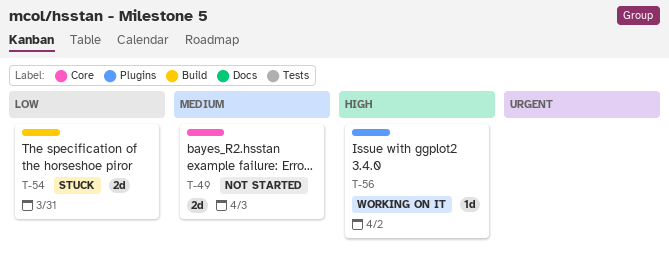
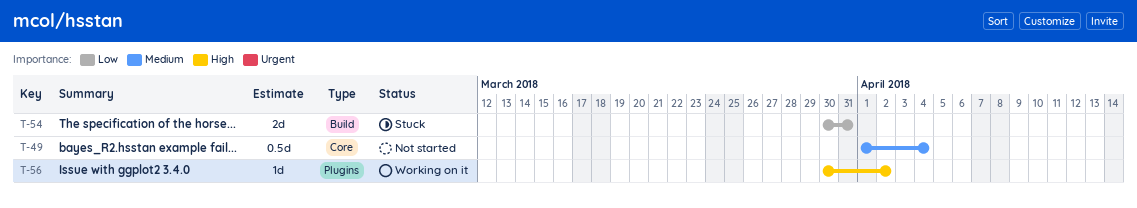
T-49, estimate: 2d -> 0.5d
T-49, due: Apr 3 -> Apr 4

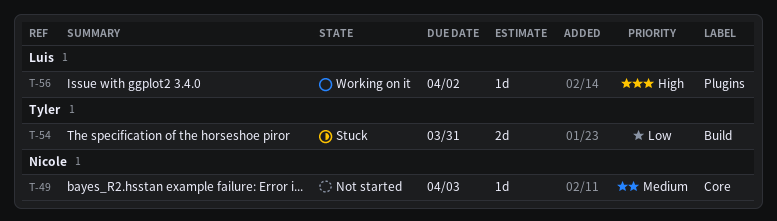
T-49, estimate: 0.5d -> 1d
T-49, due: Apr 4 -> Apr 3

